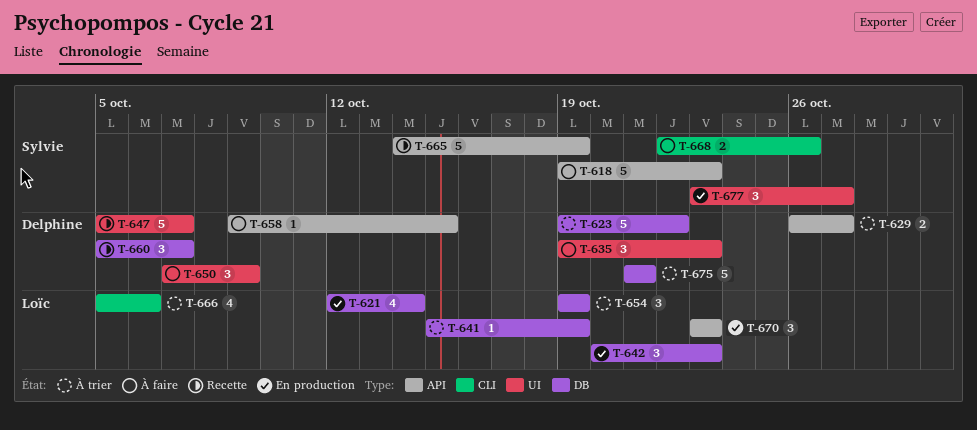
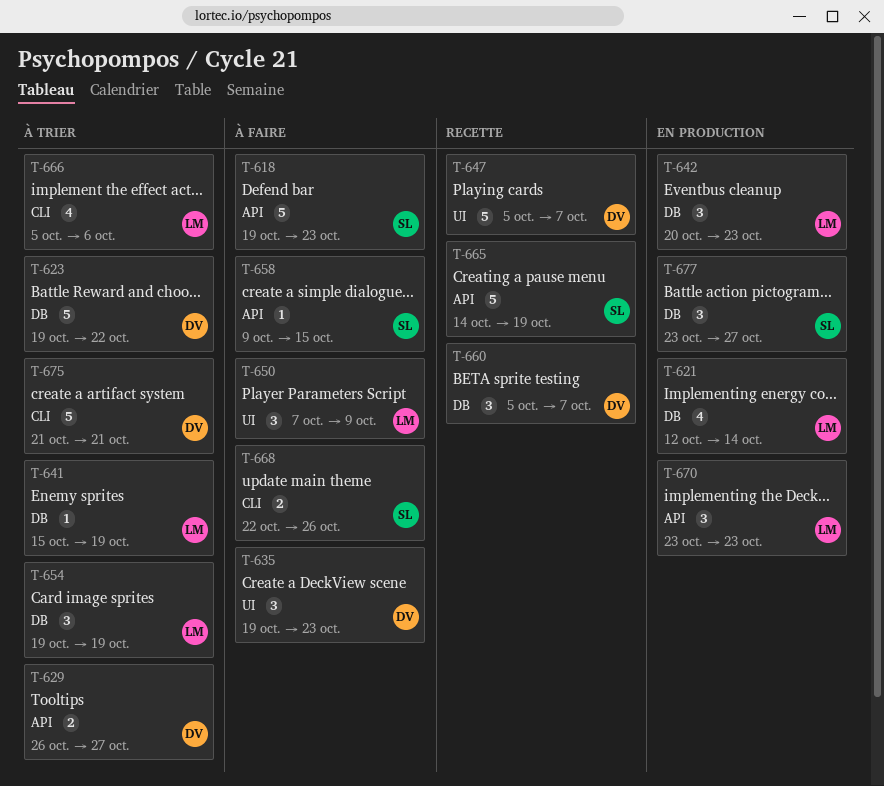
T-650, owner: Delphine -> Loïc
T-658, owner: Delphine -> Sylvie
T-675, label: DB -> CLI
T-677, label: UI -> DB

